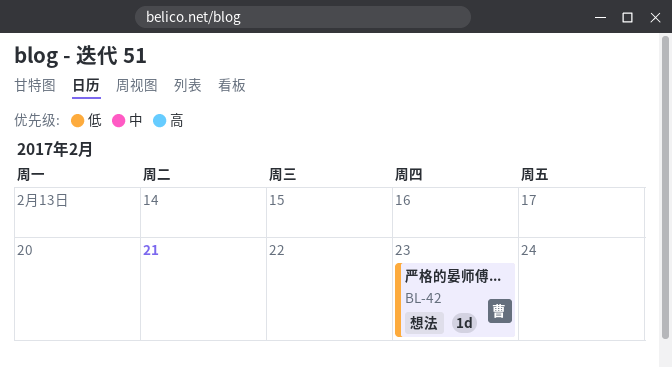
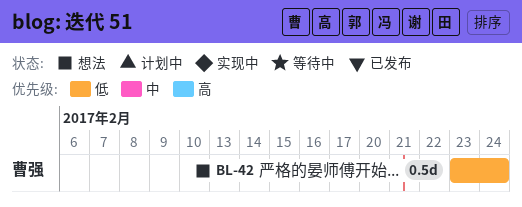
BL-42, estimate: 1d -> 0.5d
BL-42, due: Feb 23 -> Feb 24

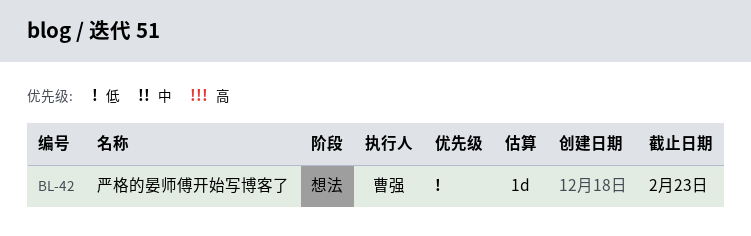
BL-42, estimate: 0.5d -> 1d
BL-42, due: Feb 24 -> Feb 23

